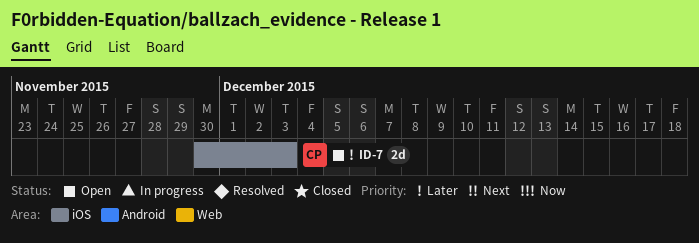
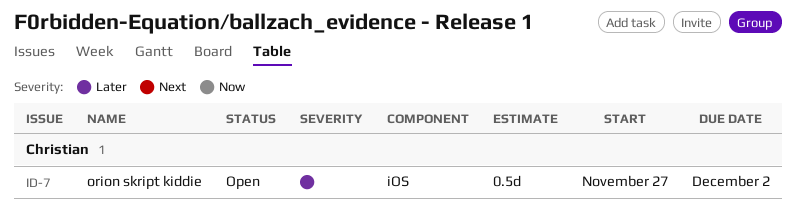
ID-7, estimate: 2d -> 0.5d
ID-7, start: Nov 30 -> Nov 27
ID-7, due: Dec 3 -> Dec 2

